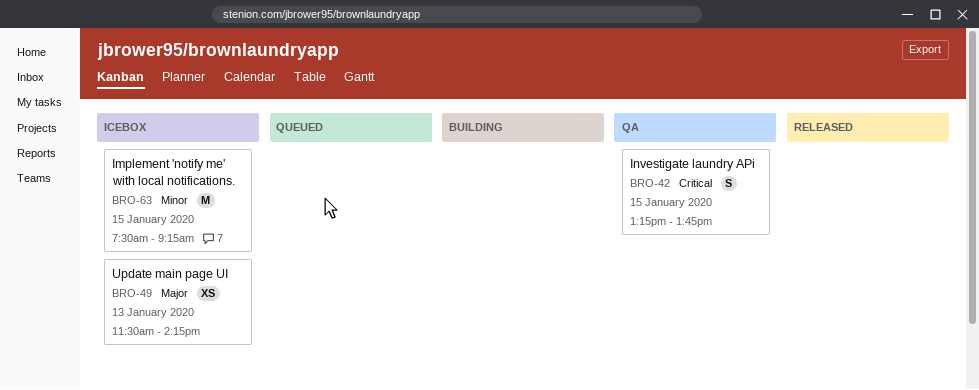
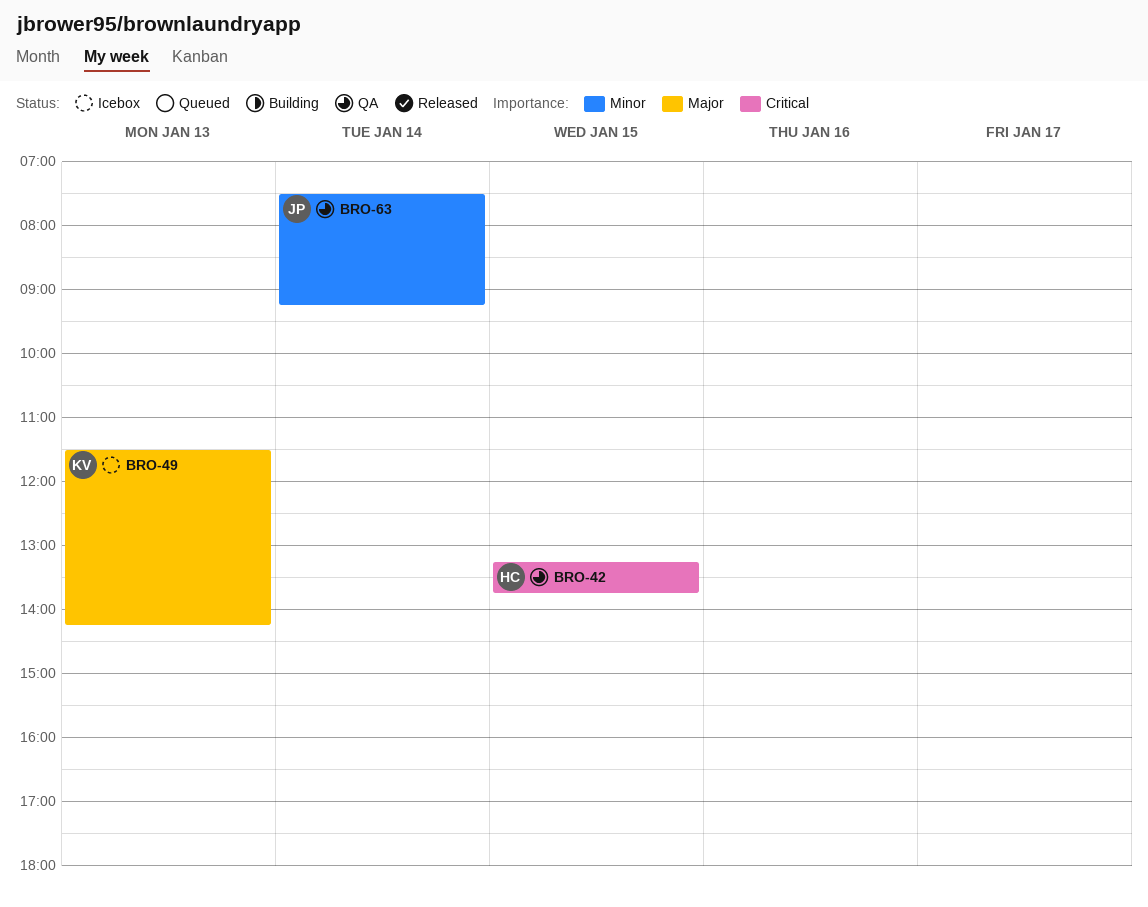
BRO-63, status: Icebox -> QA
BRO-63, day: Jan 15 -> Jan 14

